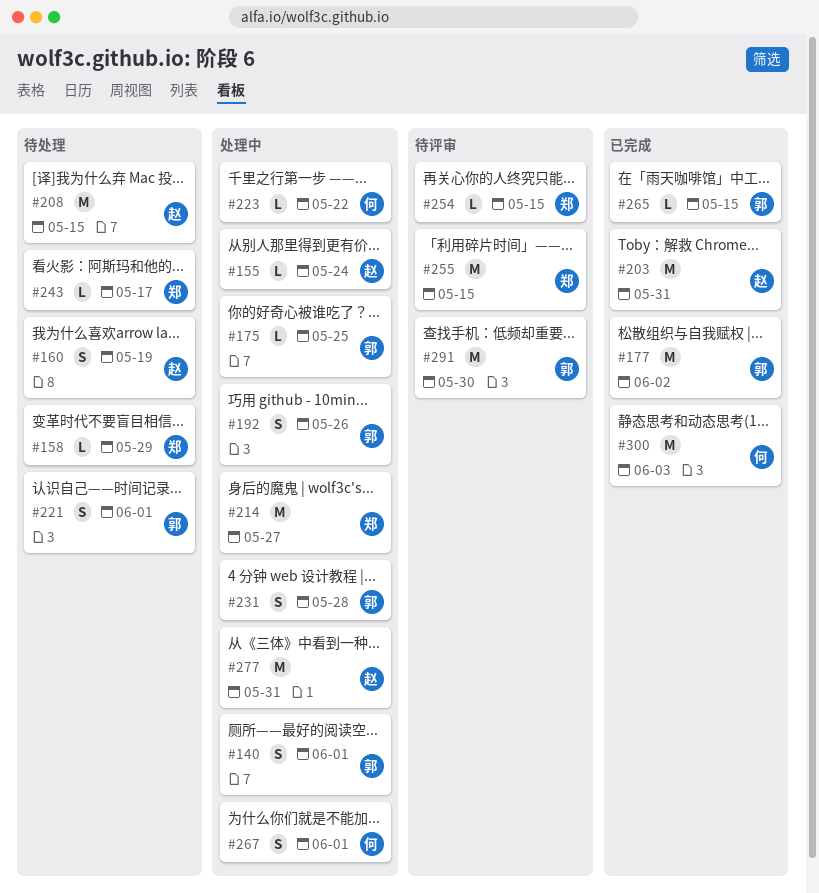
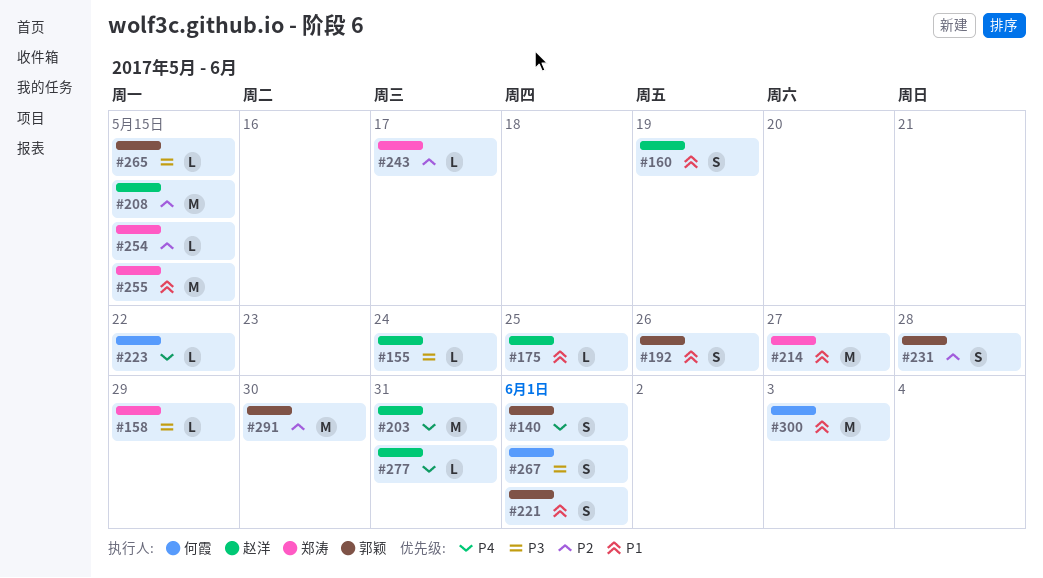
#175, owner: 郭颖 -> 赵洋
#177: present -> none
#277, estimate: M -> L

